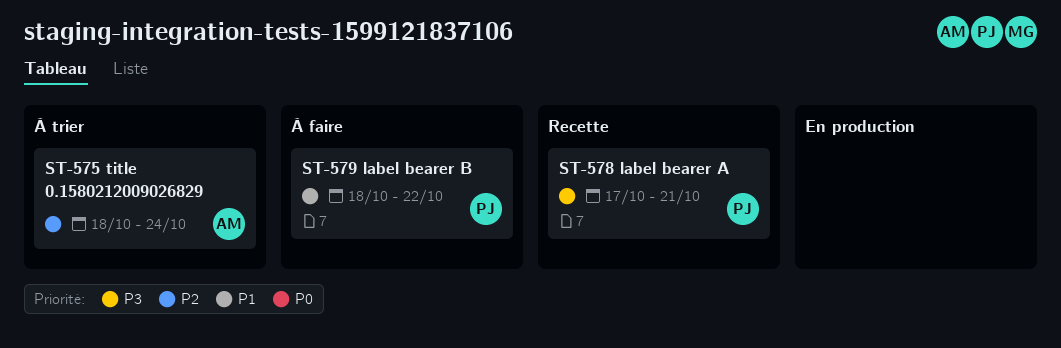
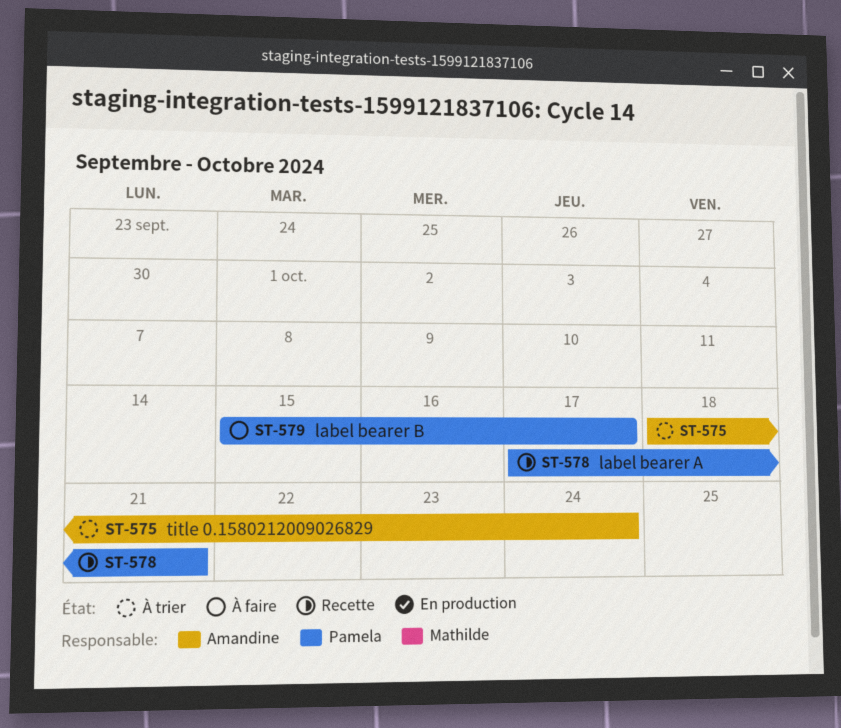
ST-579, start: Oct 18 -> Oct 15
ST-579, due: Oct 22 -> Oct 17

